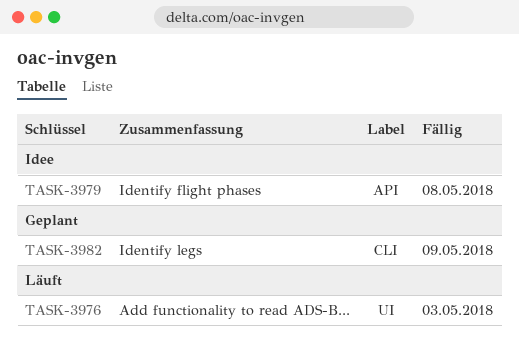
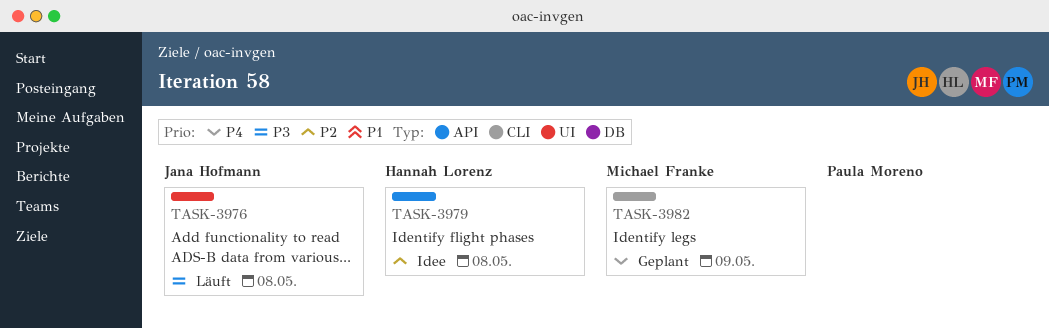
TASK-3976, due: May 3 -> May 8

